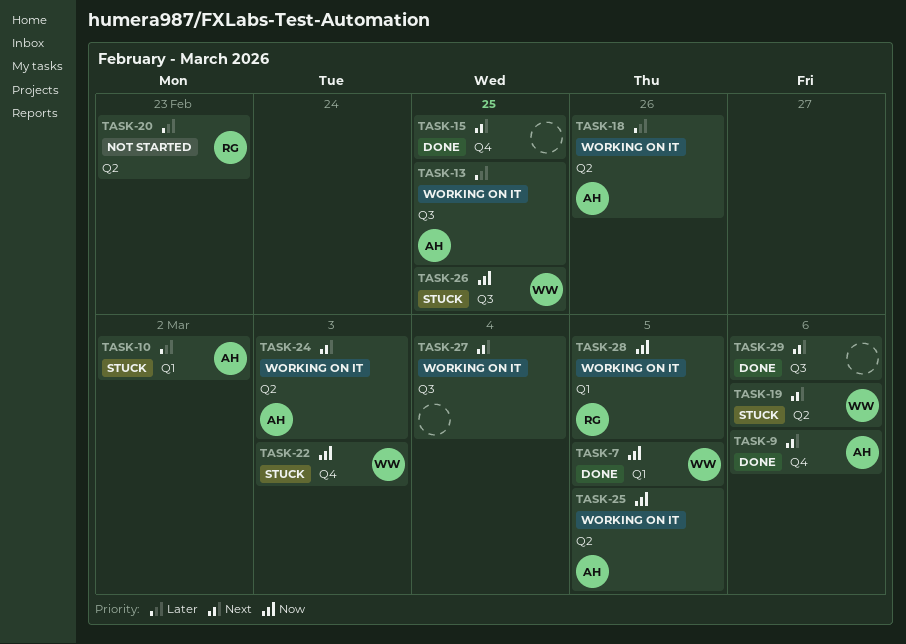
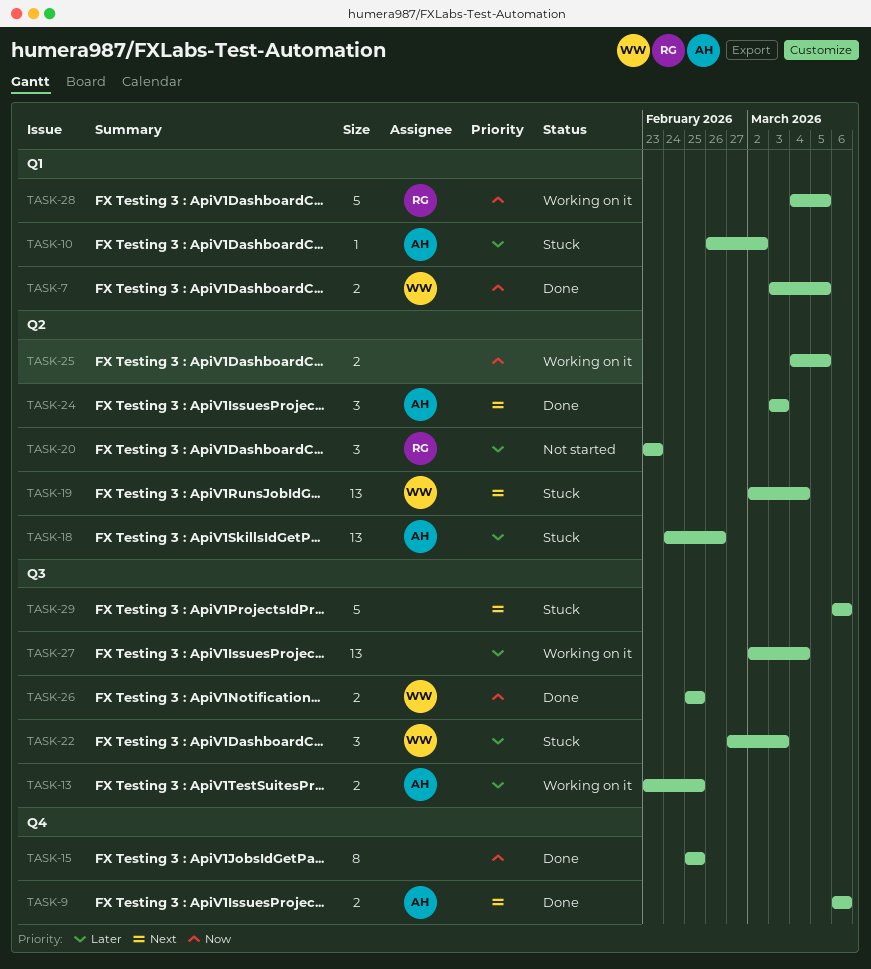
TASK-15, priority: Next -> Now
TASK-18, status: Working on it -> Stuck
TASK-19, due: Mar 6 -> Mar 4
TASK-22, priority: Now -> Later
TASK-22, label: Q4 -> Q3
TASK-24, status: Working on it -> Done
TASK-25, owner: AH -> none
TASK-26, status: Stuck -> Done
TASK-27, priority: Next -> Later
TASK-29, status: Done -> Stuck

